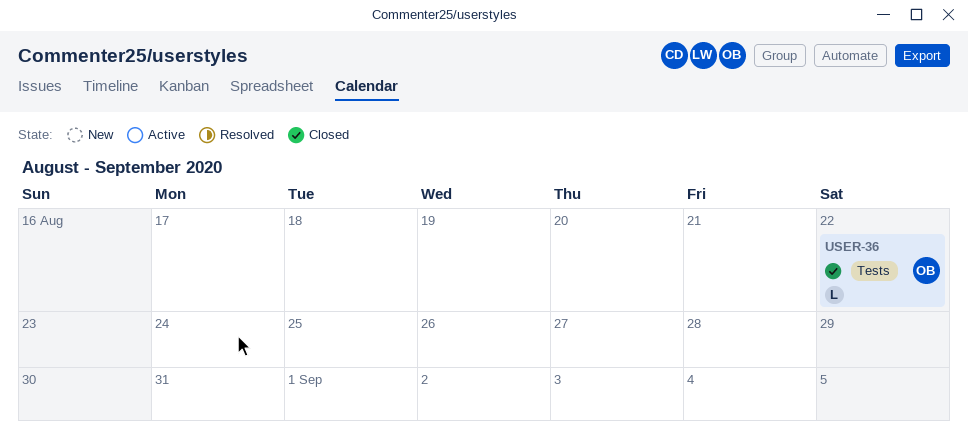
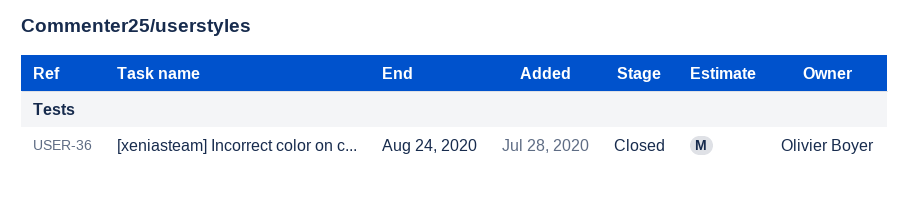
USER-36, estimate: L -> M
USER-36, due: Aug 22 -> Aug 24

